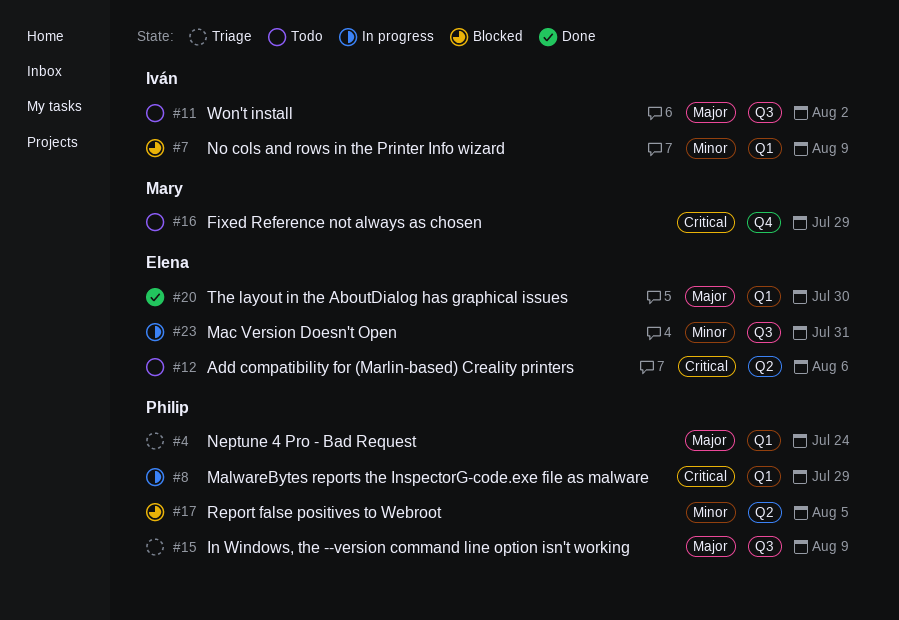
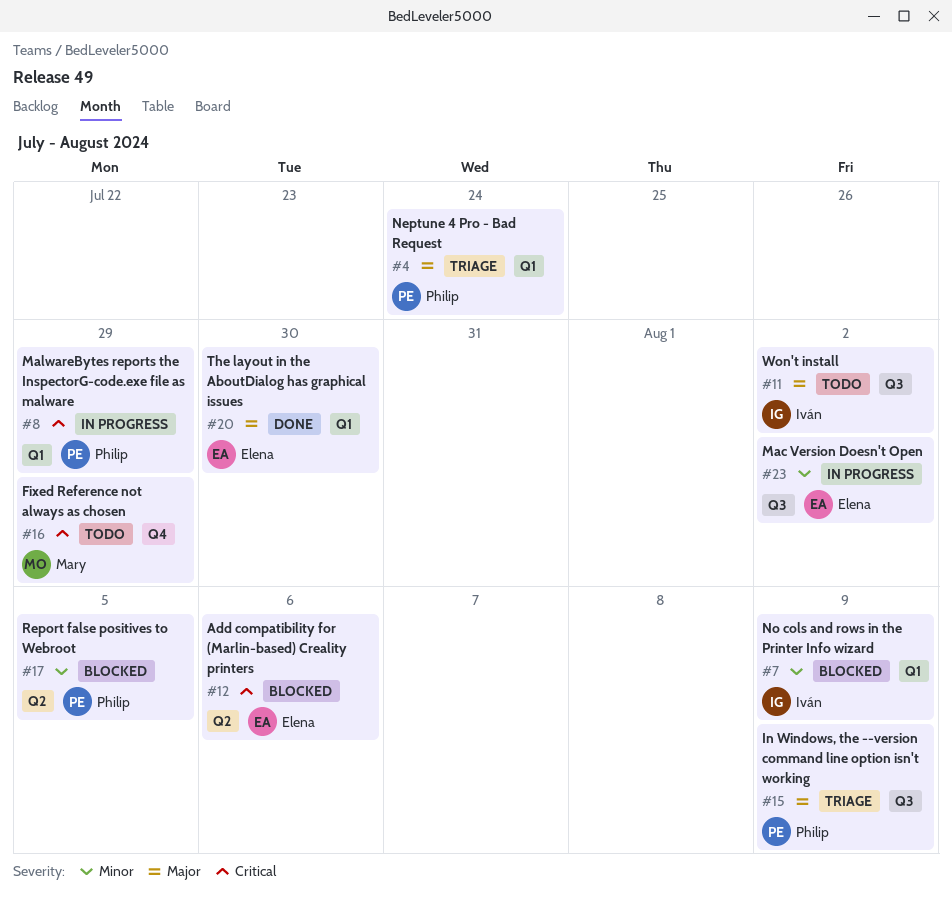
#12, status: Todo -> Blocked
#23, due: Jul 31 -> Aug 2

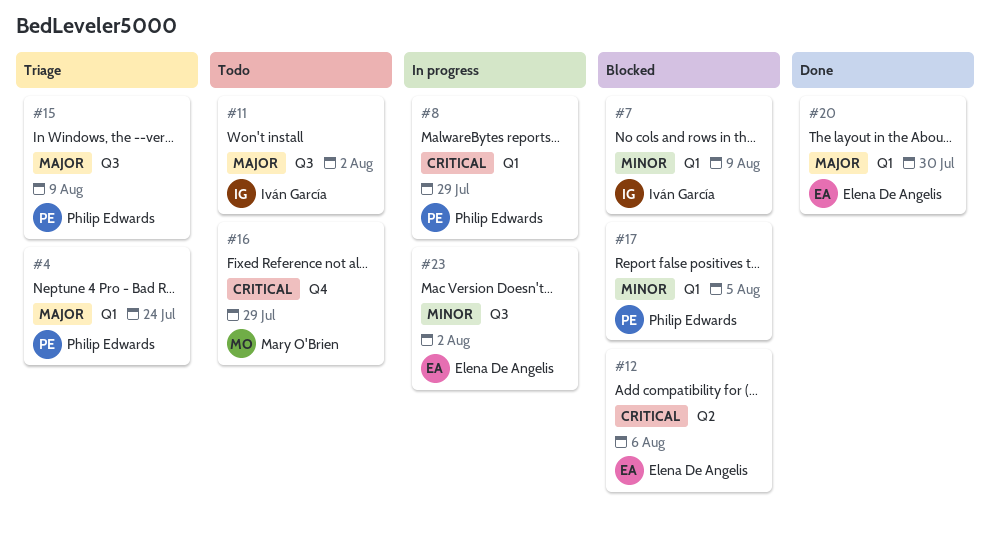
#17, label: Q2 -> Q1

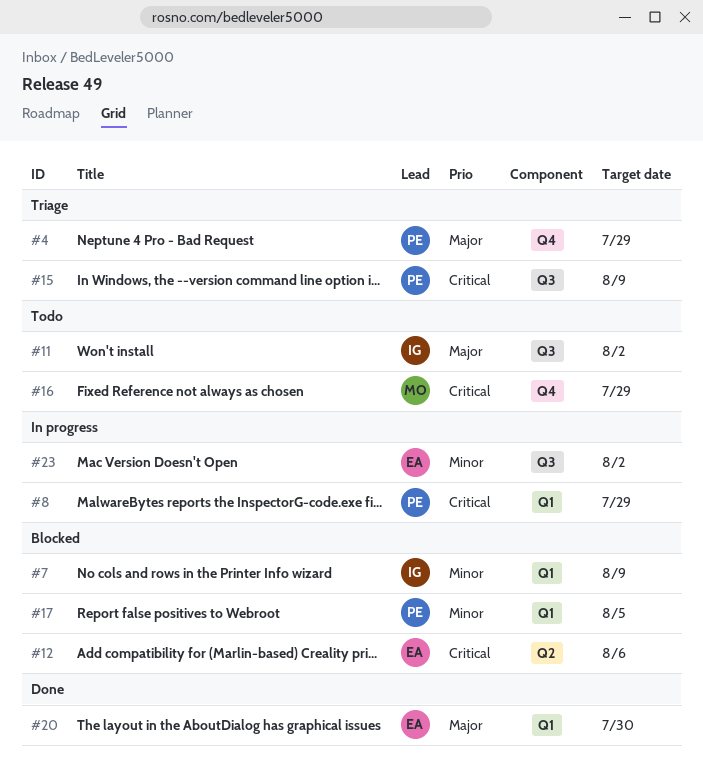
#4, label: Q1 -> Q4
#4, due: Jul 24 -> Jul 29
#15, priority: Major -> Critical

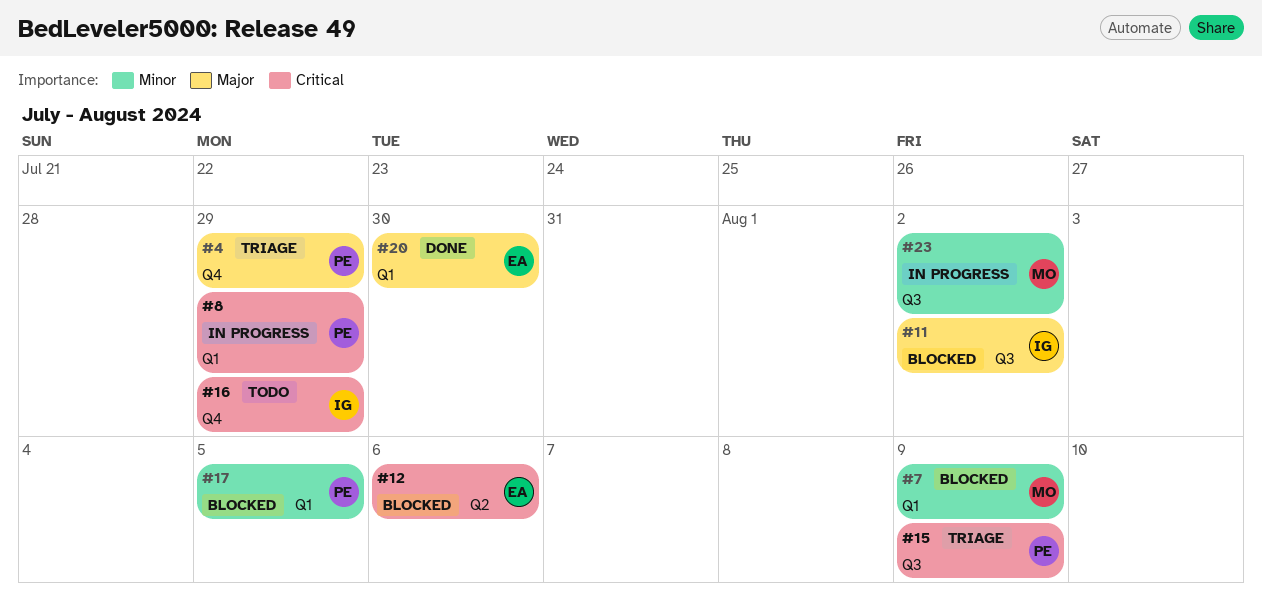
#7, owner: IG -> MO
#11, status: Todo -> Blocked
#16, owner: MO -> IG
#23, owner: EA -> MO

